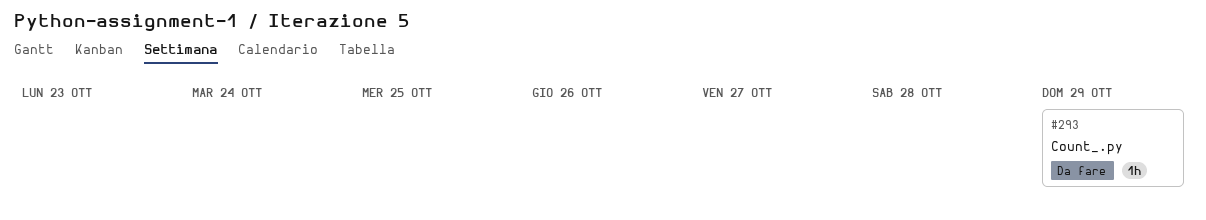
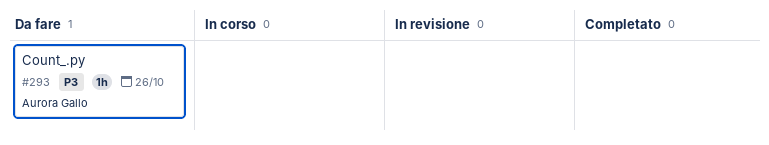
#293, due: Oct 29 -> Oct 26

